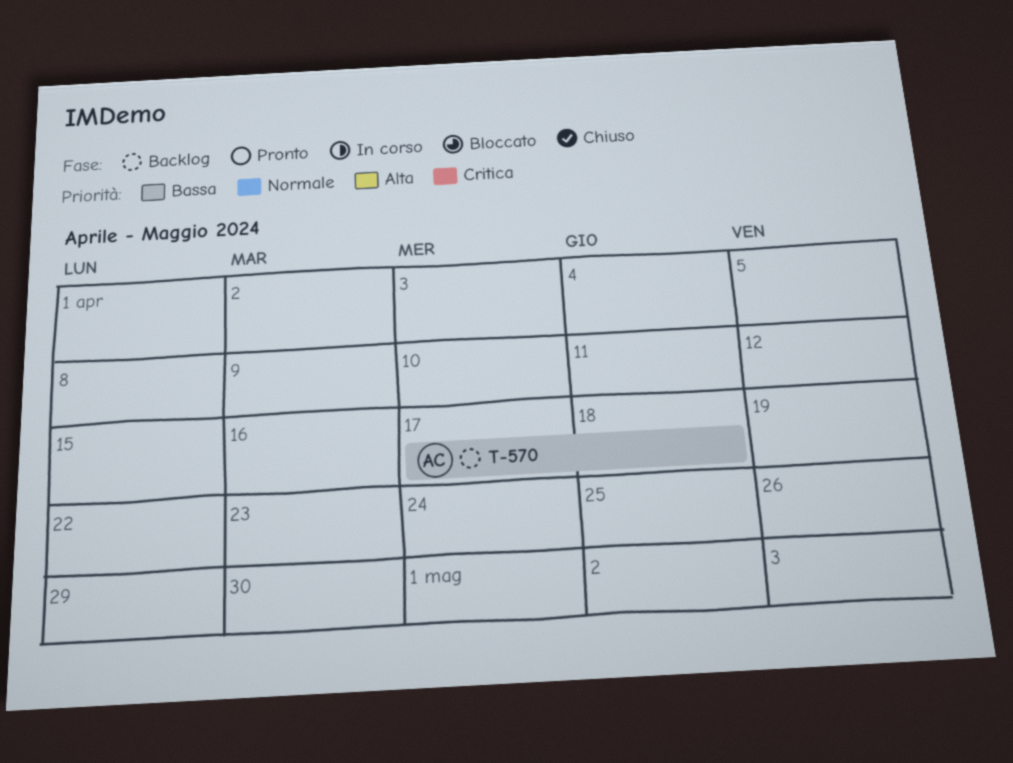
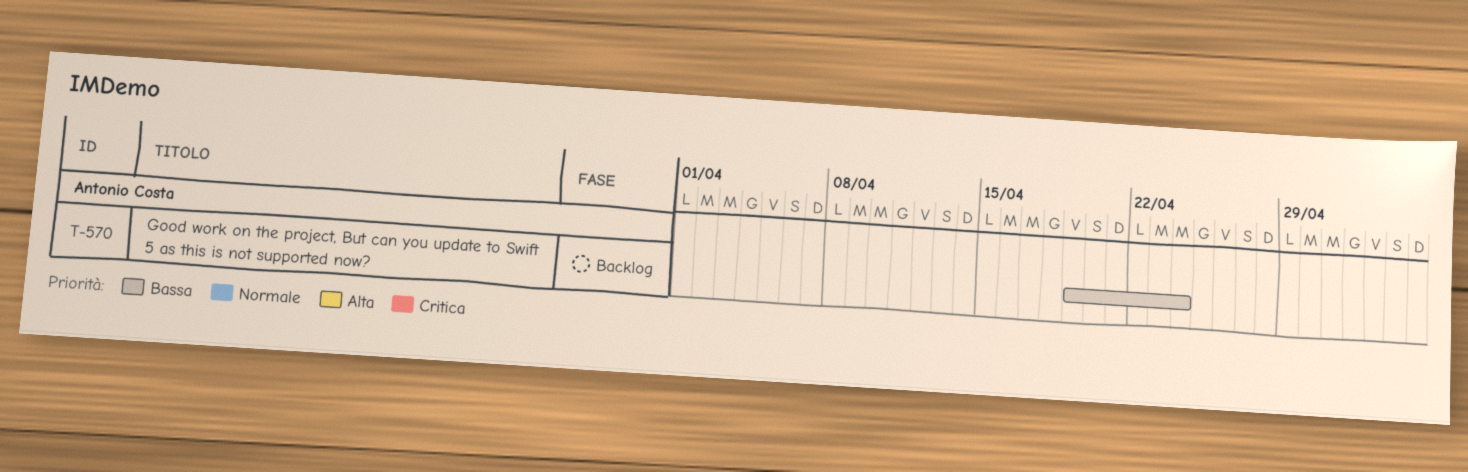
T-570, start: Apr 17 -> Apr 19
T-570, due: Apr 18 -> Apr 24

